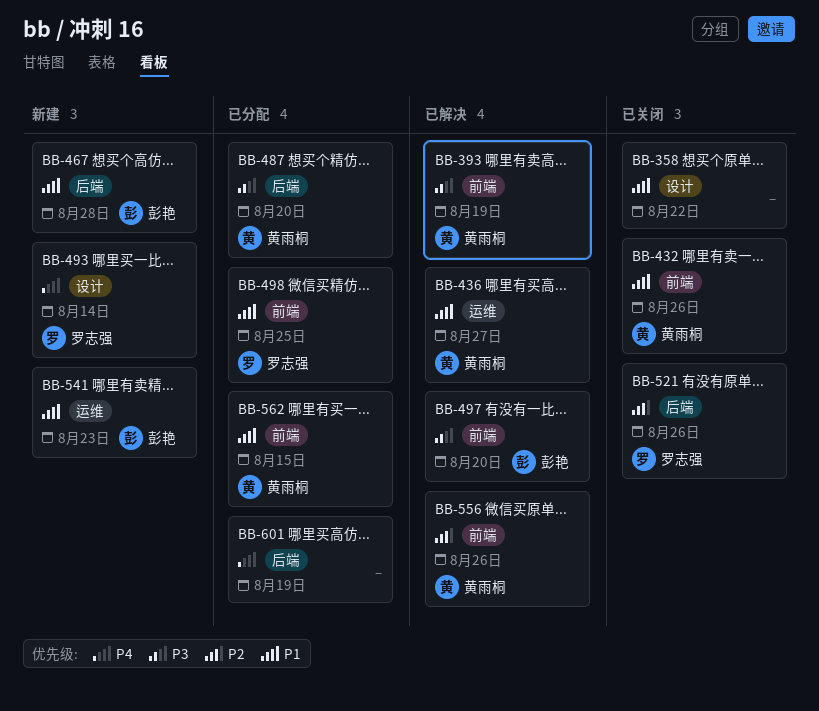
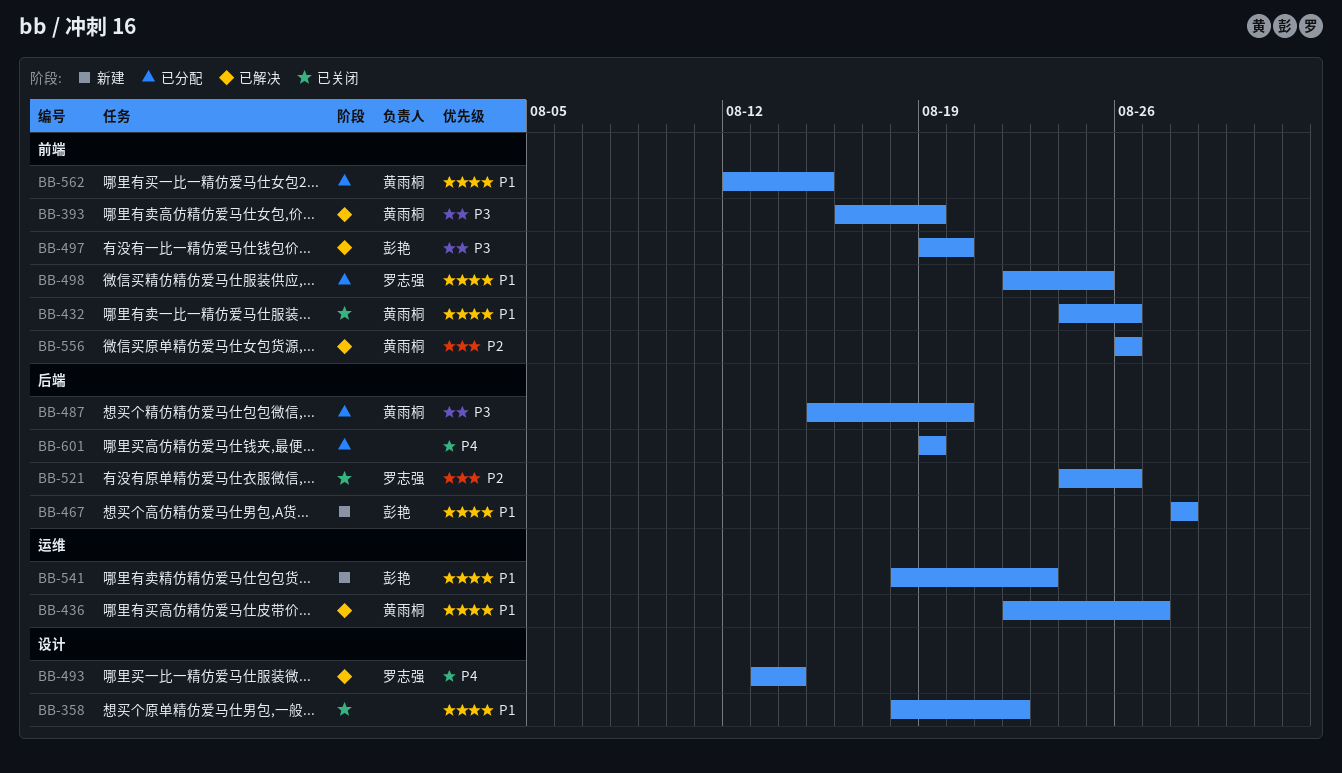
BB-493, status: 新建 -> 已解决

